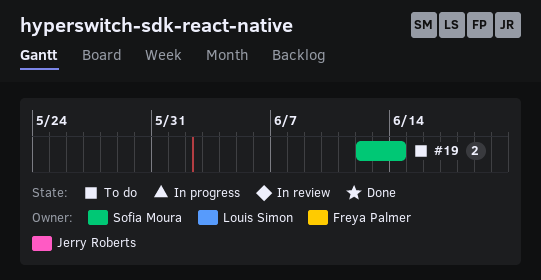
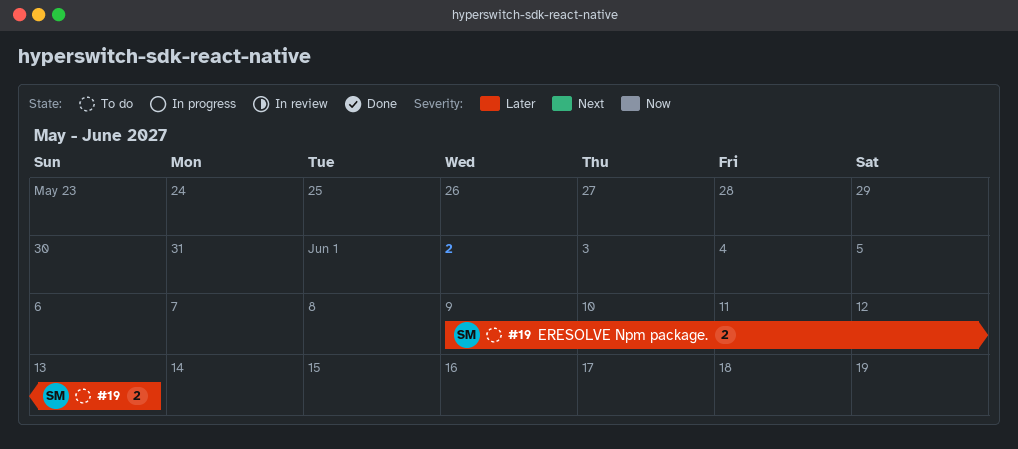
#19, start: Jun 12 -> Jun 9
#19, due: Jun 14 -> Jun 13

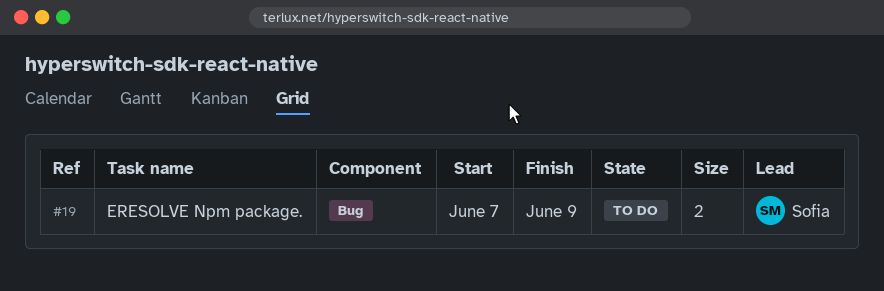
#19, start: Jun 9 -> Jun 7
#19, due: Jun 13 -> Jun 9

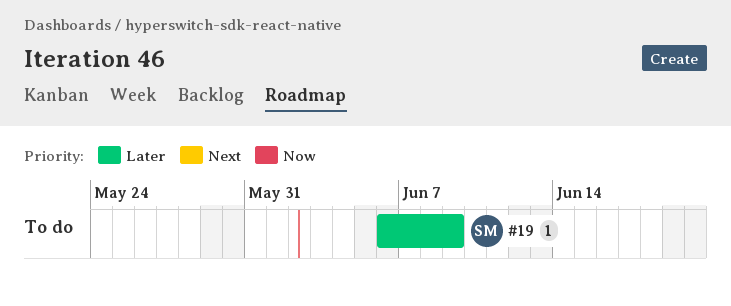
#19, estimate: 2 -> 1
#19, start: Jun 7 -> Jun 6

